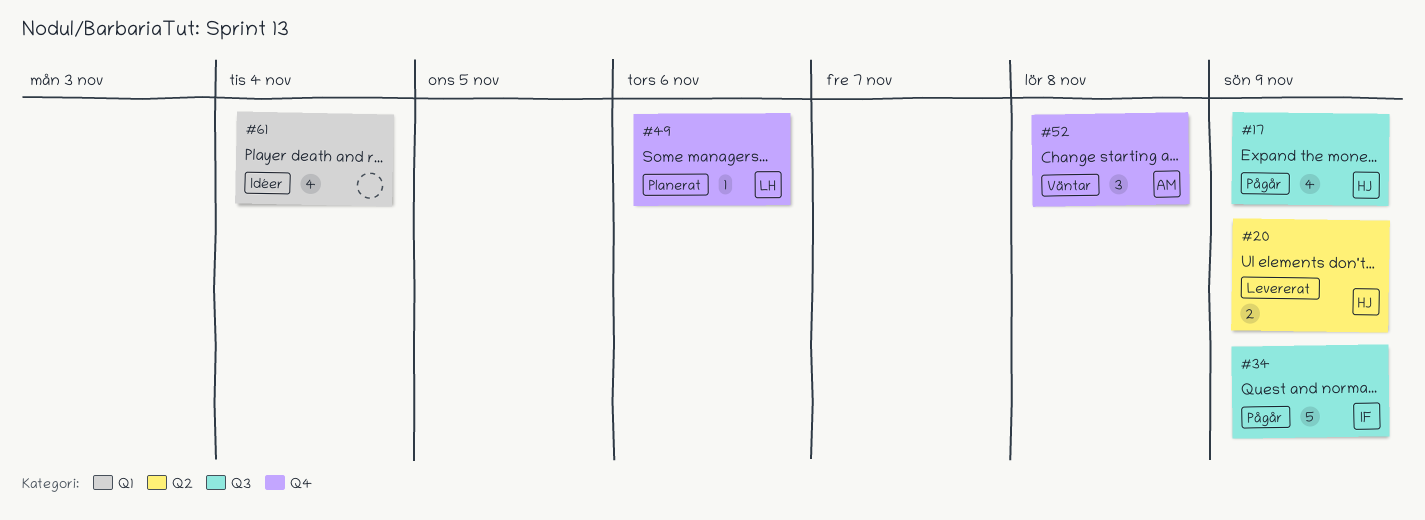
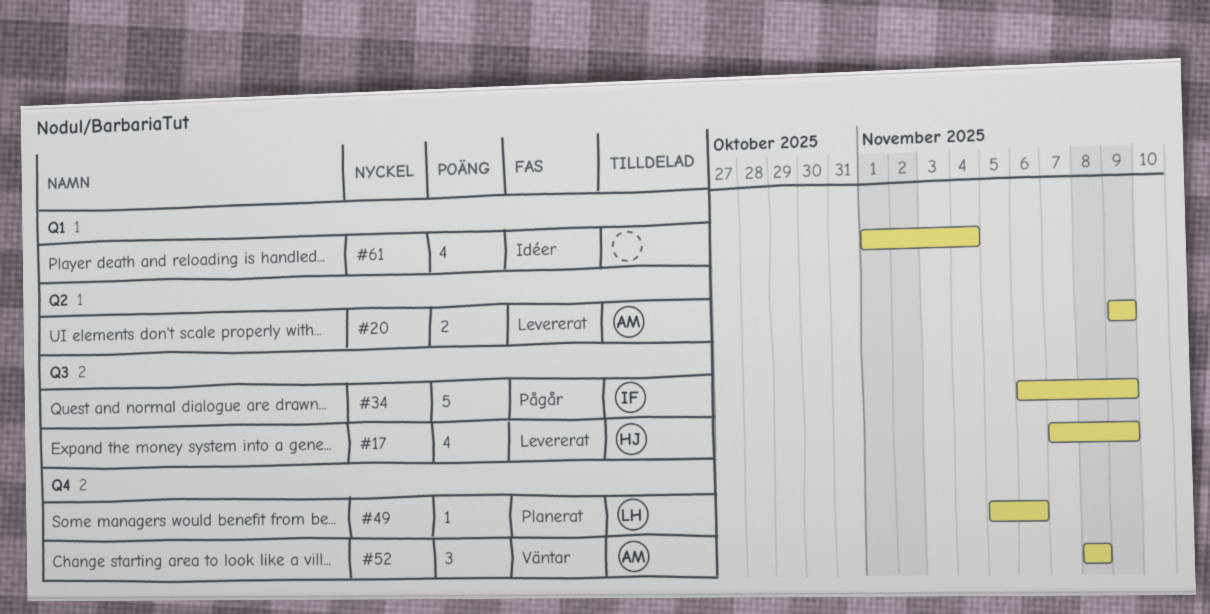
#17, status: Pågår -> Levererat
#20, owner: HJ -> AM

